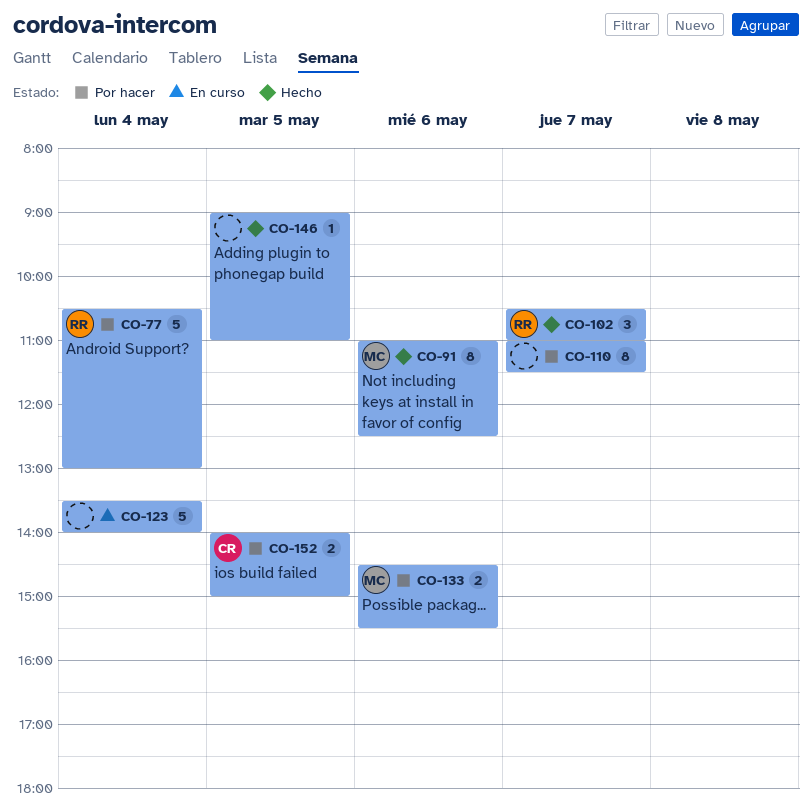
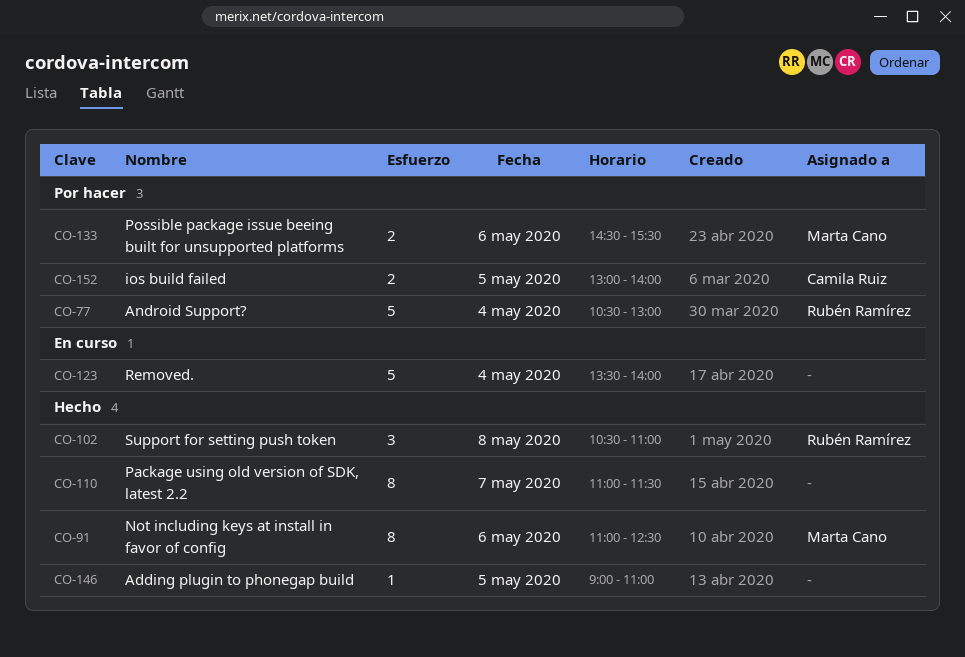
CO-102, day: May 7 -> May 8
CO-110, status: Por hacer -> Hecho
CO-152, begins: 14:00 -> 13:00
CO-152, ends: 15:00 -> 14:00

